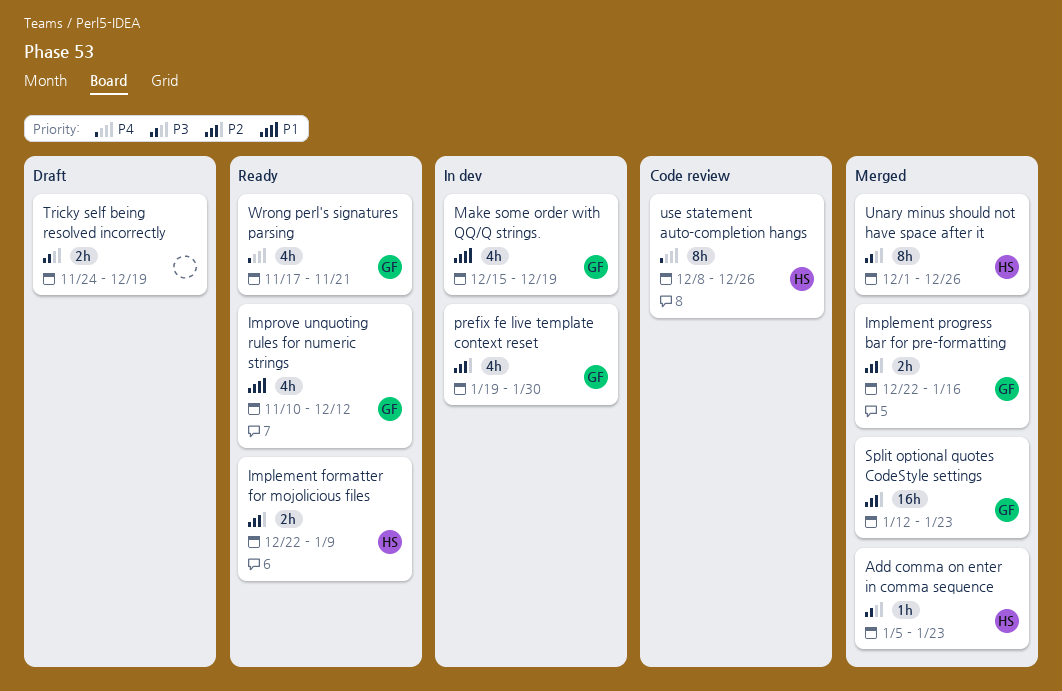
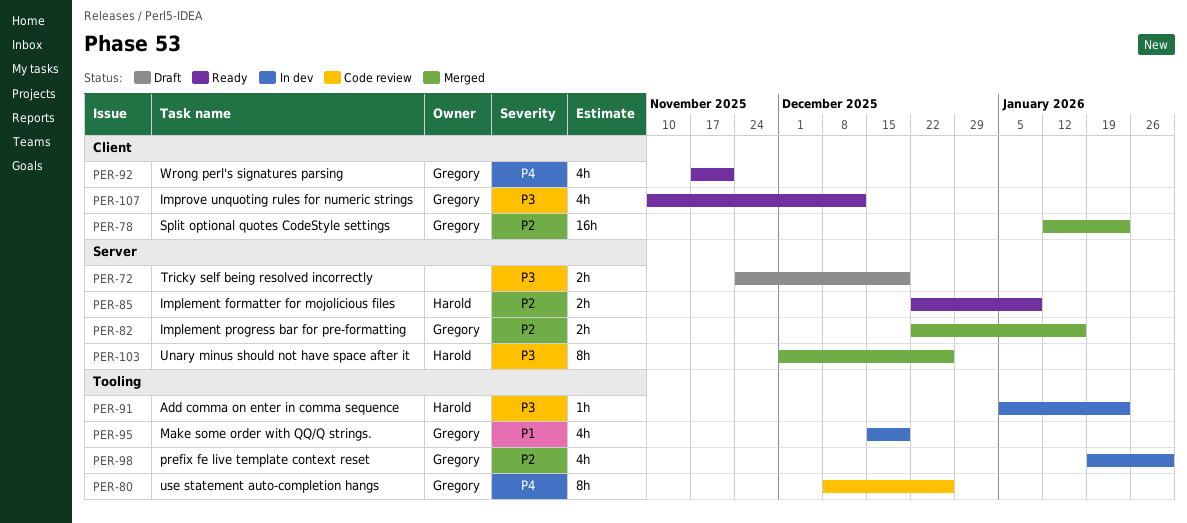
Add comma on enter in comma sequence, status: Merged -> In dev
Improve unquoting rules for numeric strings, priority: P1 -> P3
use statement auto-completion hangs, owner: Harold -> Gregory

